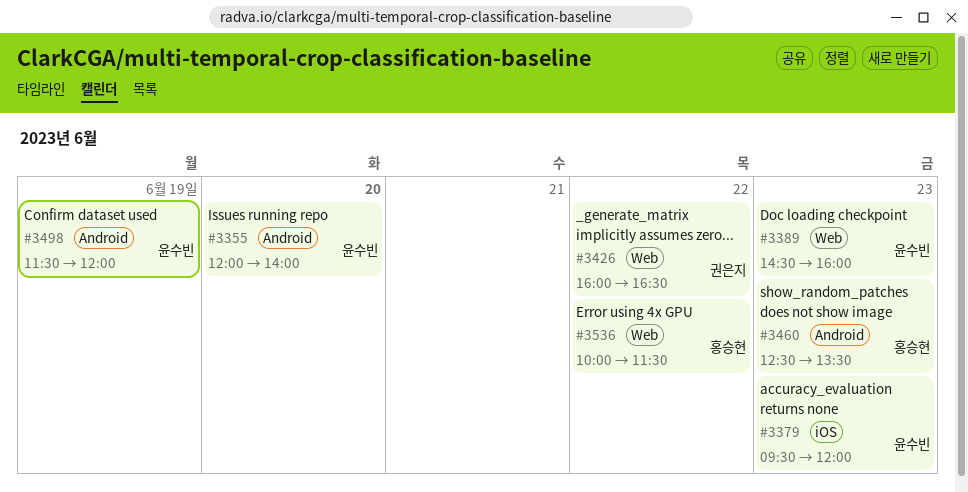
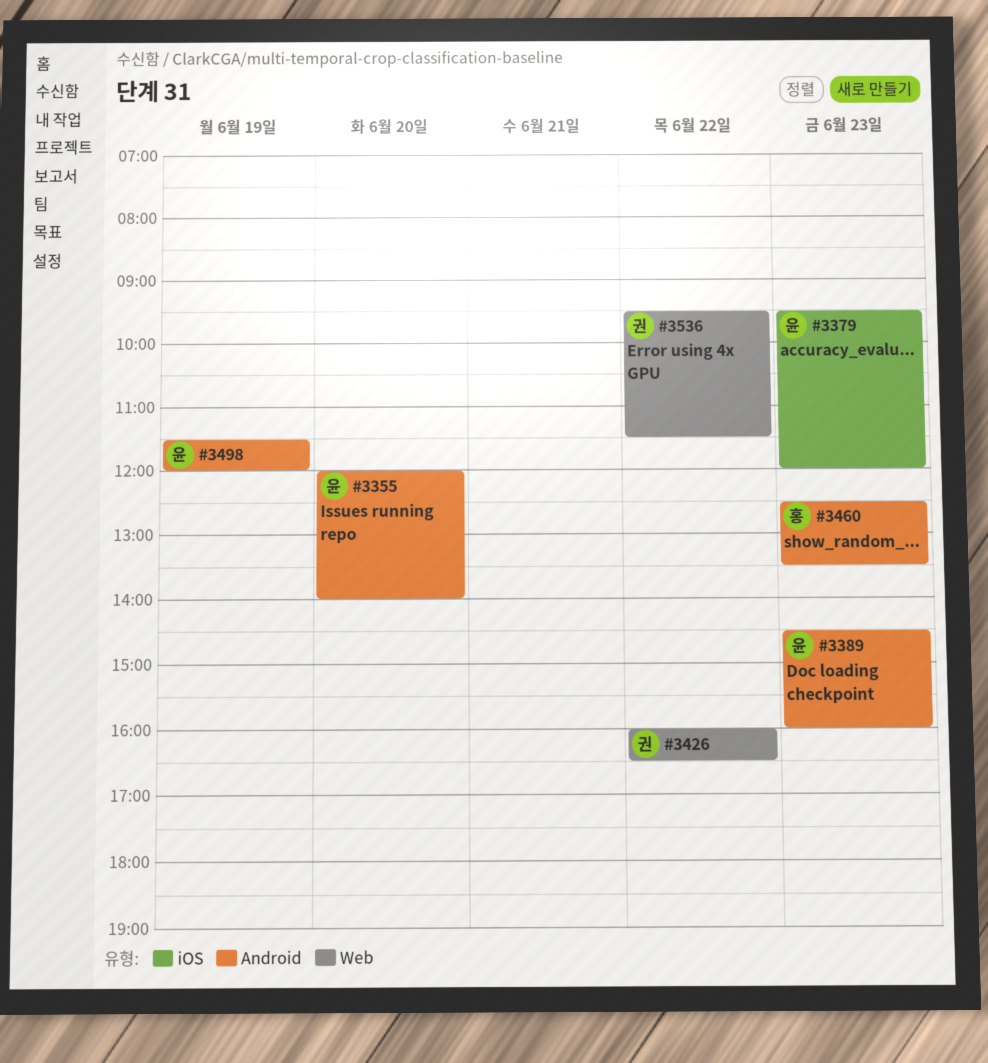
#3389, label: Web -> Android
#3536, owner: 홍승현 -> 권은지
#3536, begins: 10:00 -> 09:30

